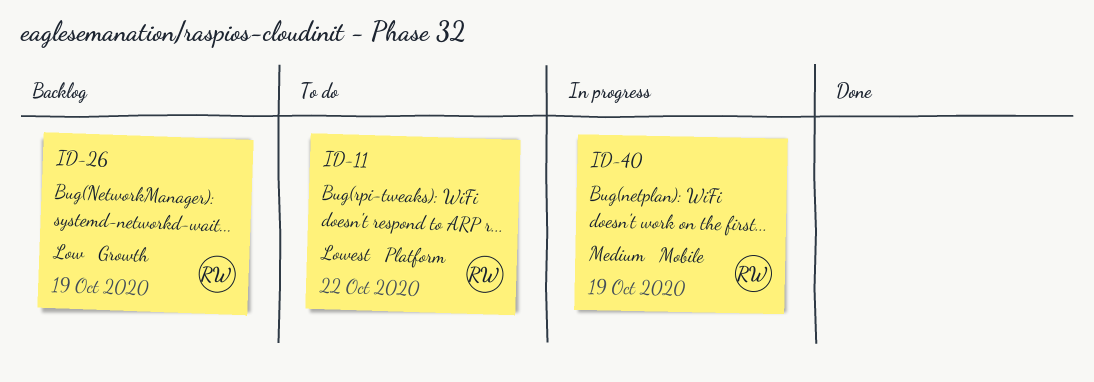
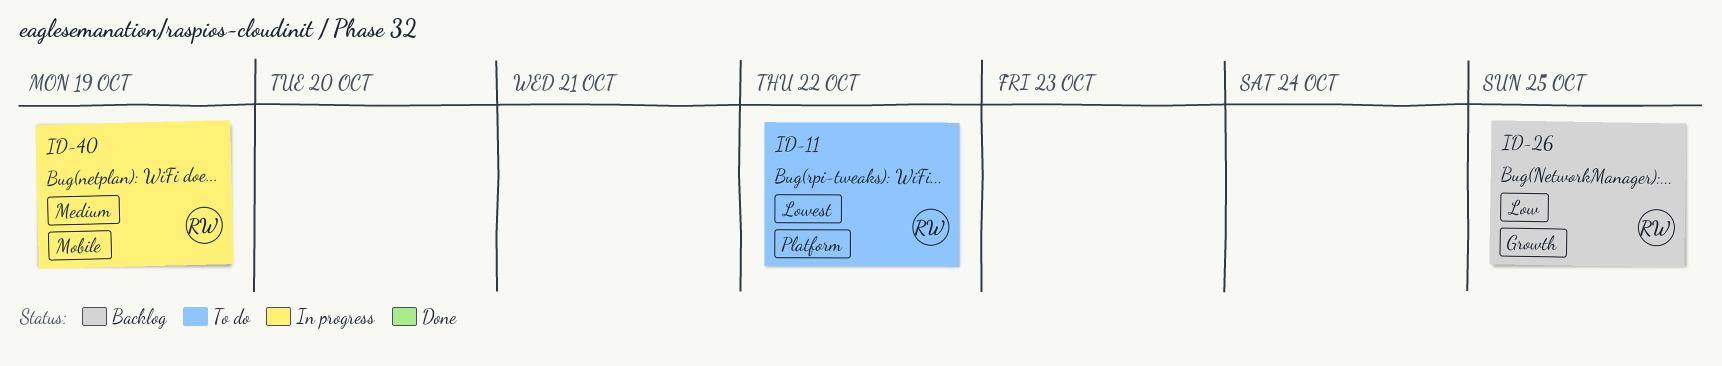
ID-26, due: Oct 19 -> Oct 25

